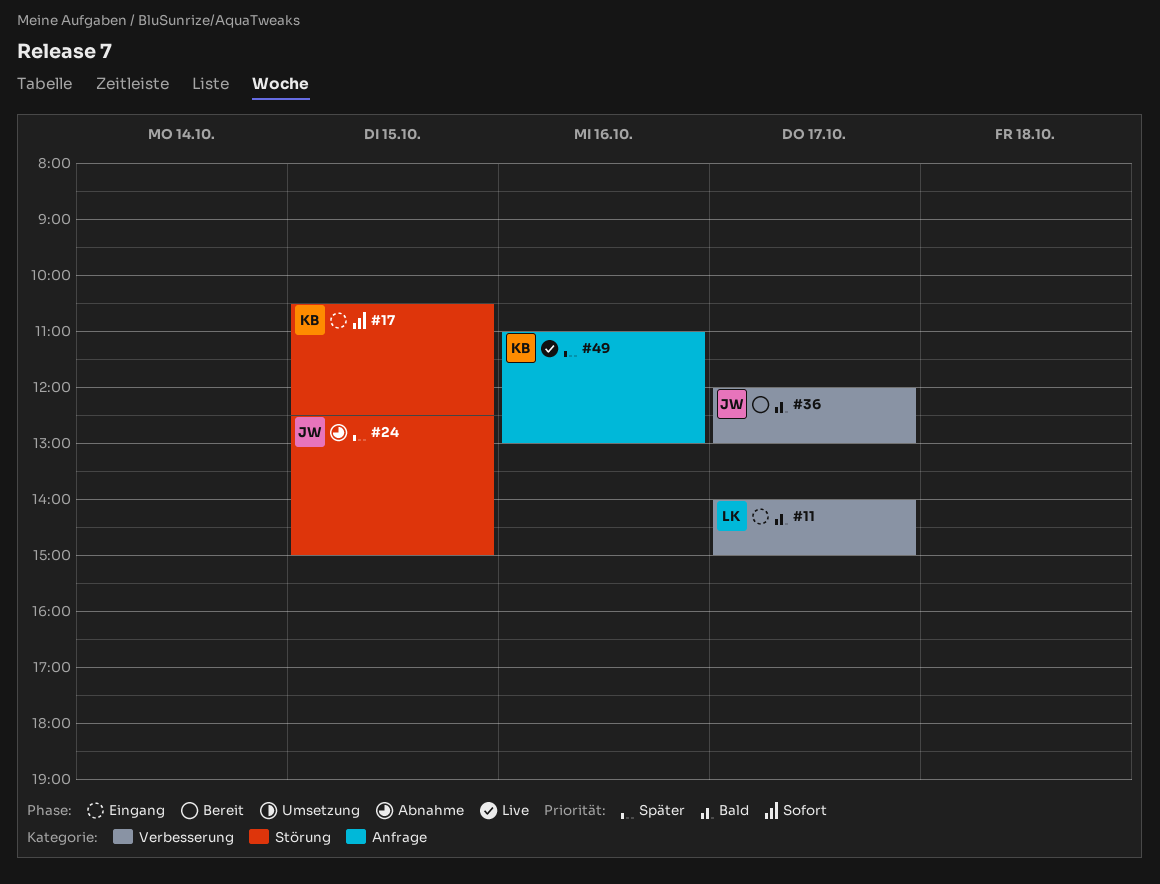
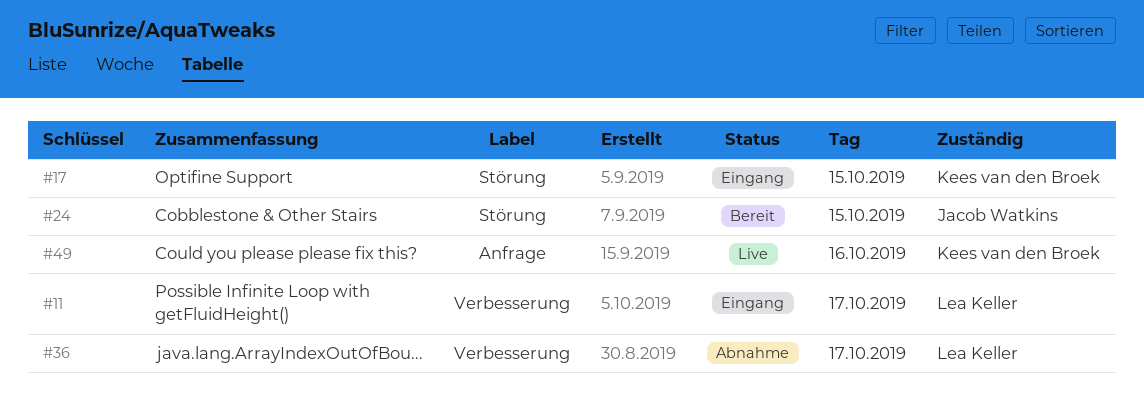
#24, status: Abnahme -> Bereit
#36, status: Bereit -> Abnahme
#36, owner: Jacob Watkins -> Lea Keller

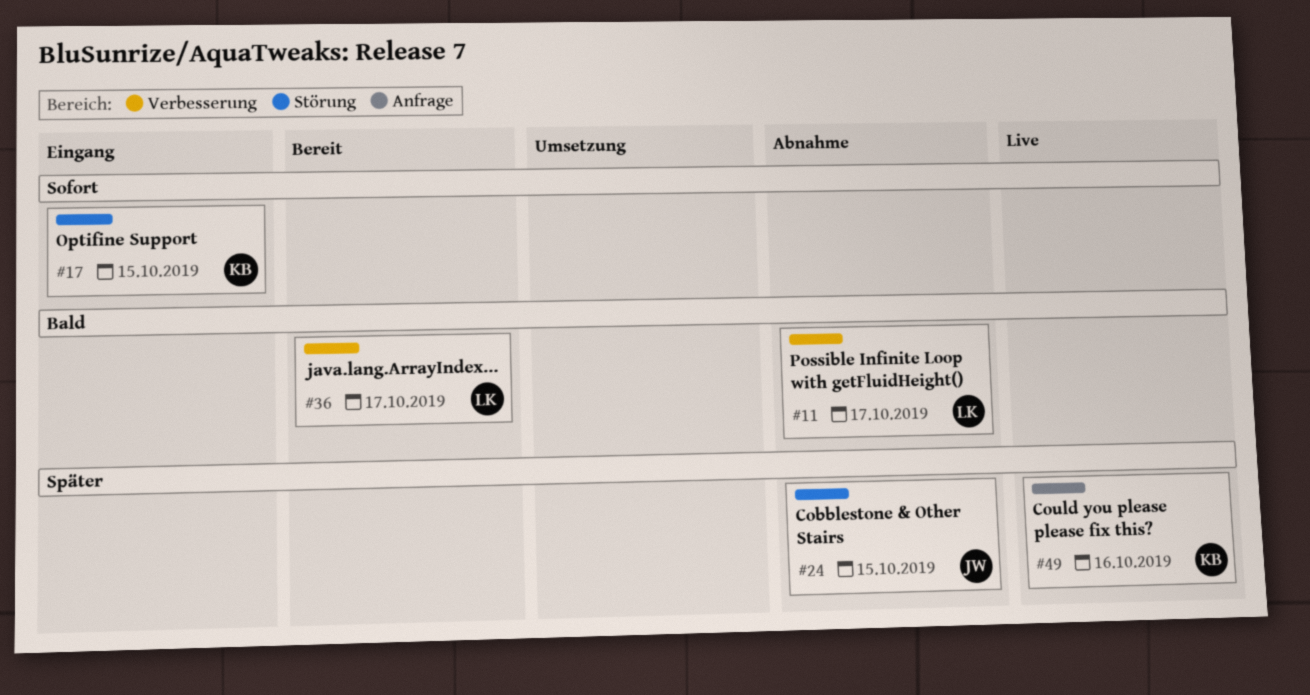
#11, status: Eingang -> Abnahme
#24, status: Bereit -> Abnahme
#36, status: Abnahme -> Bereit

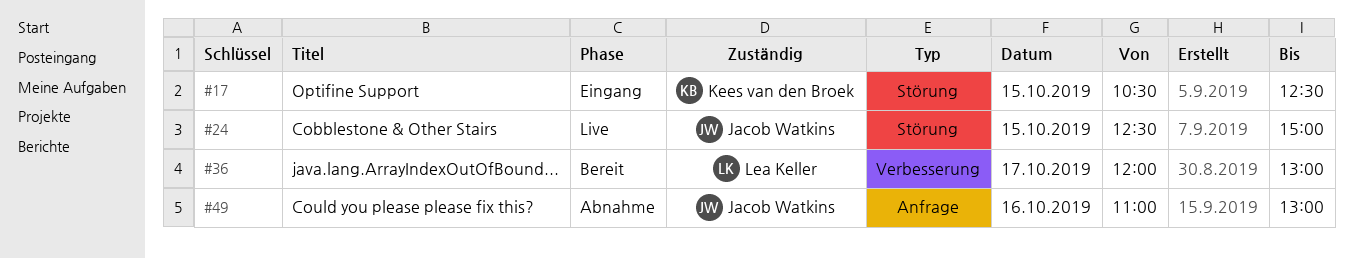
#11: present -> none
#24, status: Abnahme -> Live
#49, status: Live -> Abnahme
#49, owner: Kees van den Broek -> Jacob Watkins

